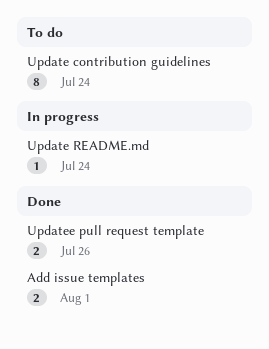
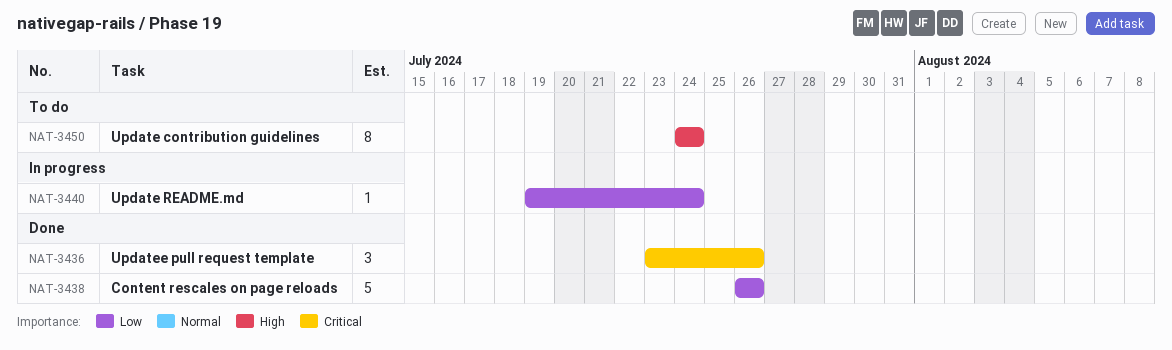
Add issue templates: present -> none
Content rescales on page reloads: none -> present
Updatee pull request template, estimate: 2 -> 3

